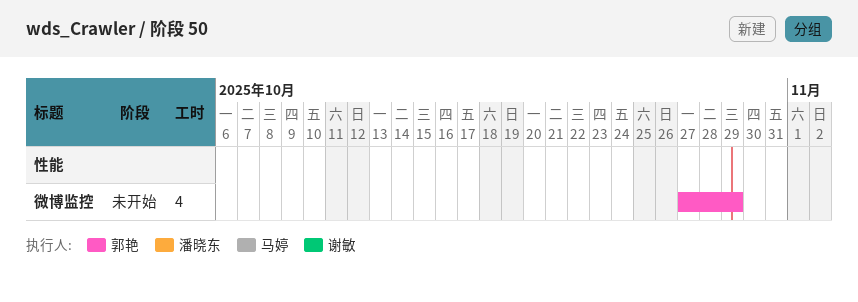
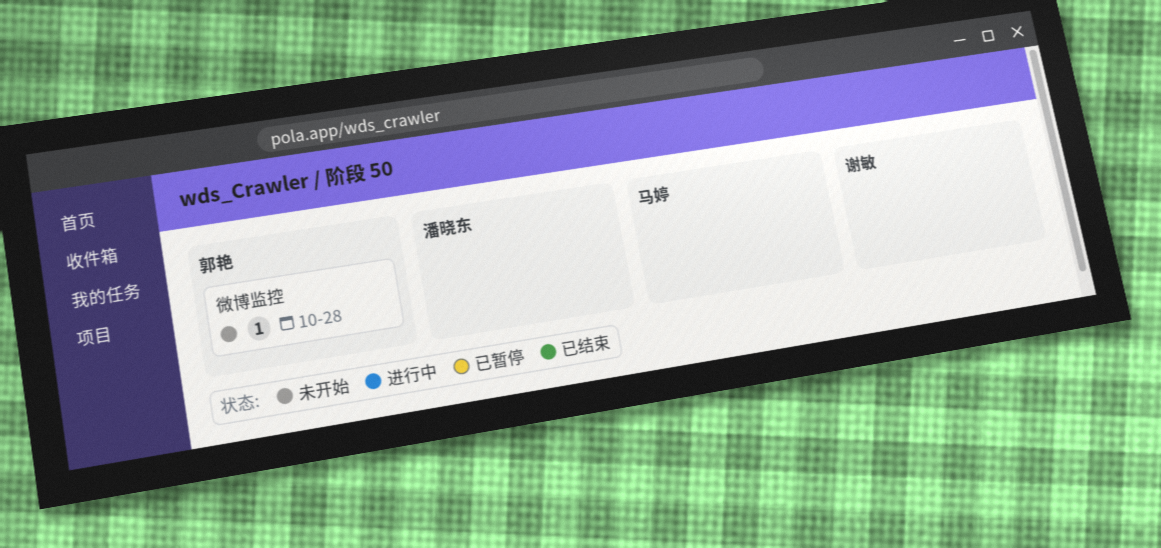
微博监控, estimate: 4 -> 1
微博监控, due: Oct 29 -> Oct 28

